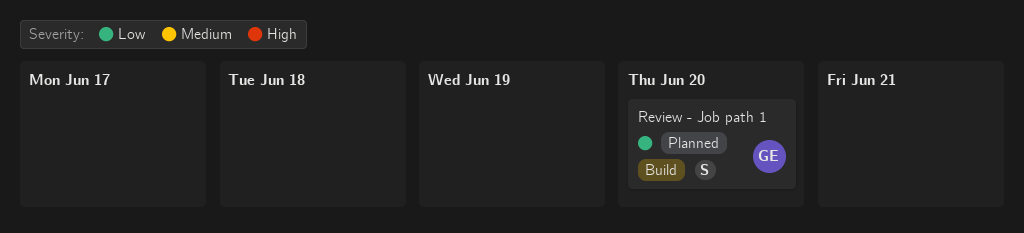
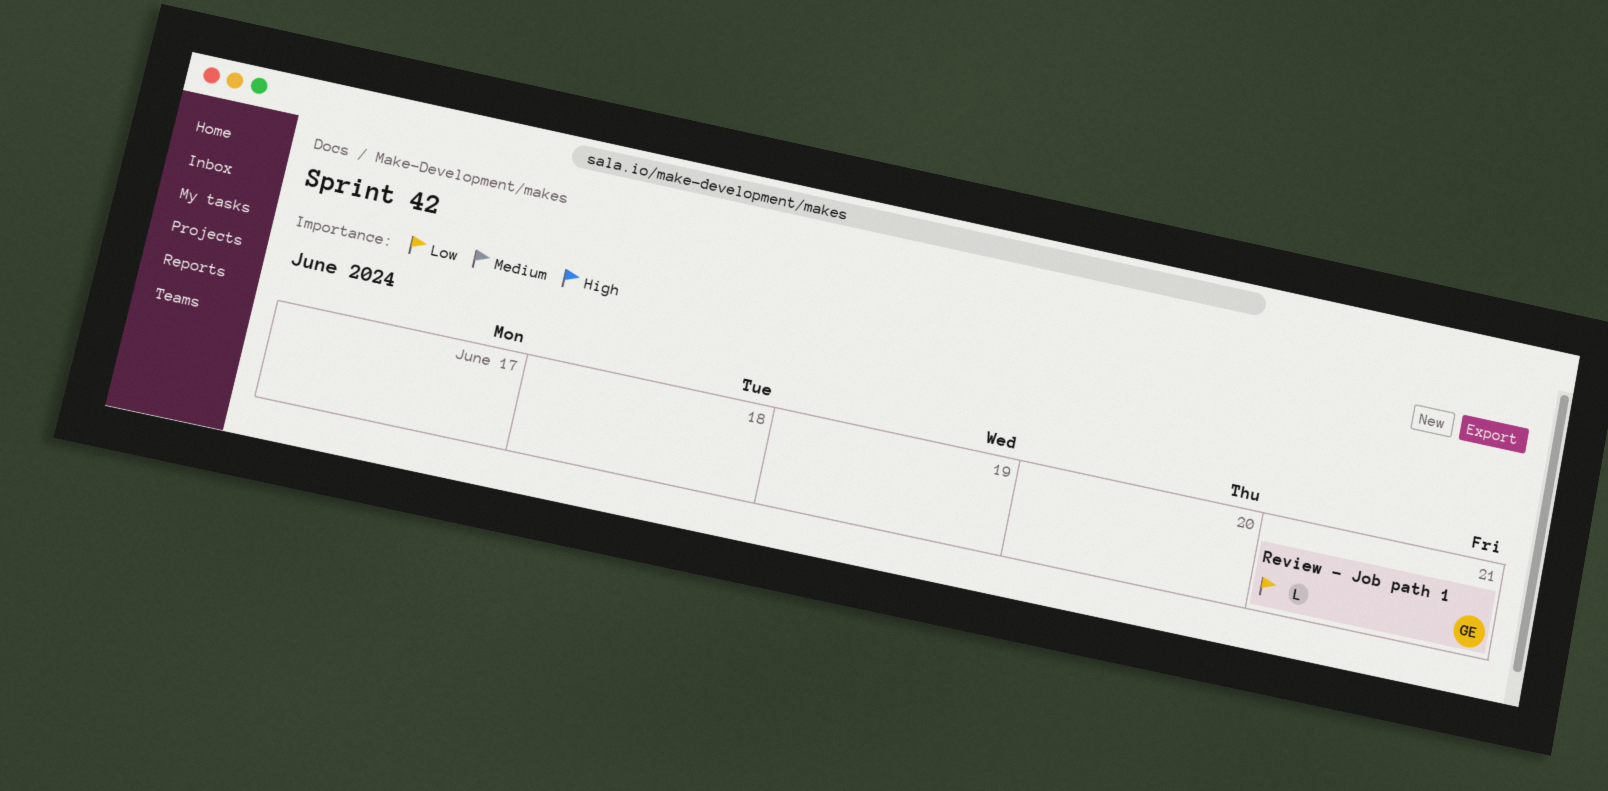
Review - Job path 1, estimate: S -> L
Review - Job path 1, due: Jun 20 -> Jun 21

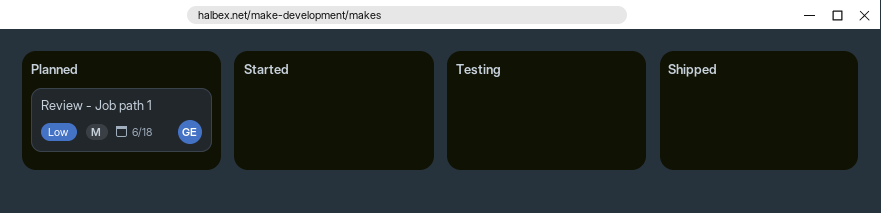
Review - Job path 1, estimate: L -> M
Review - Job path 1, due: Jun 21 -> Jun 18

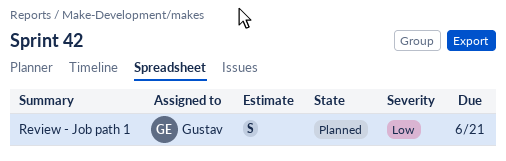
Review - Job path 1, estimate: M -> S
Review - Job path 1, due: Jun 18 -> Jun 21

